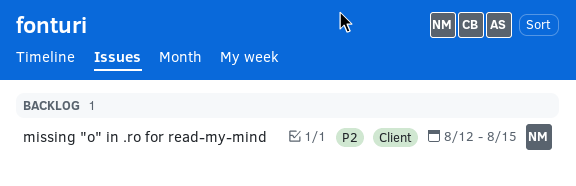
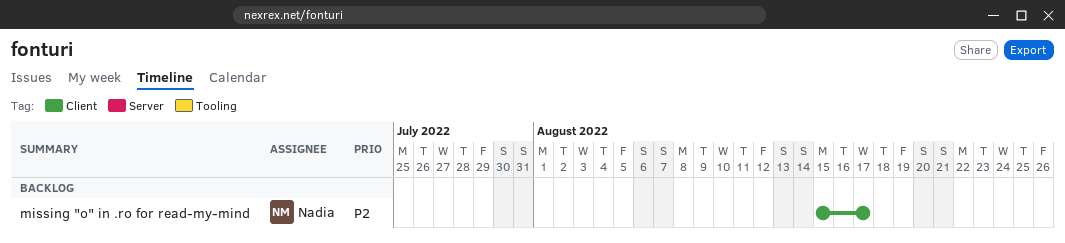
missing "o" in .ro for read-my-mind, start: Aug 12 -> Aug 15
missing "o" in .ro for read-my-mind, due: Aug 15 -> Aug 17

